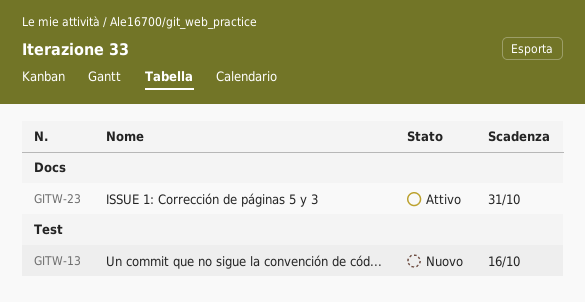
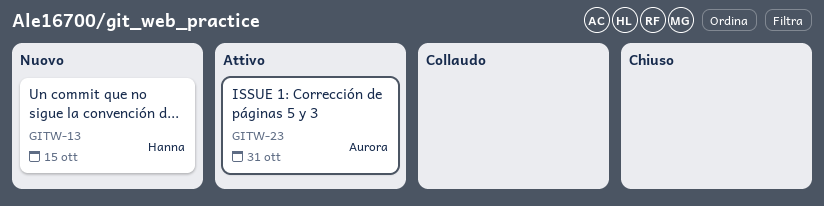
GITW-13, due: Oct 16 -> Oct 15

